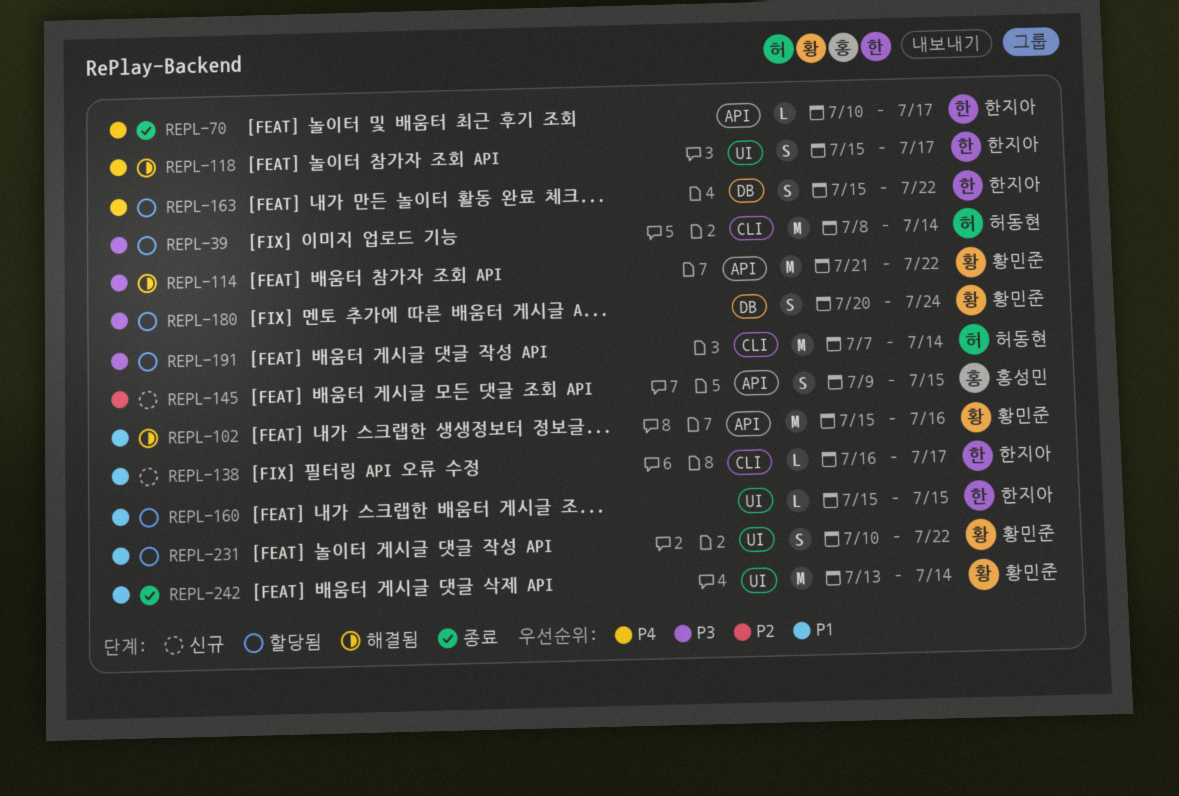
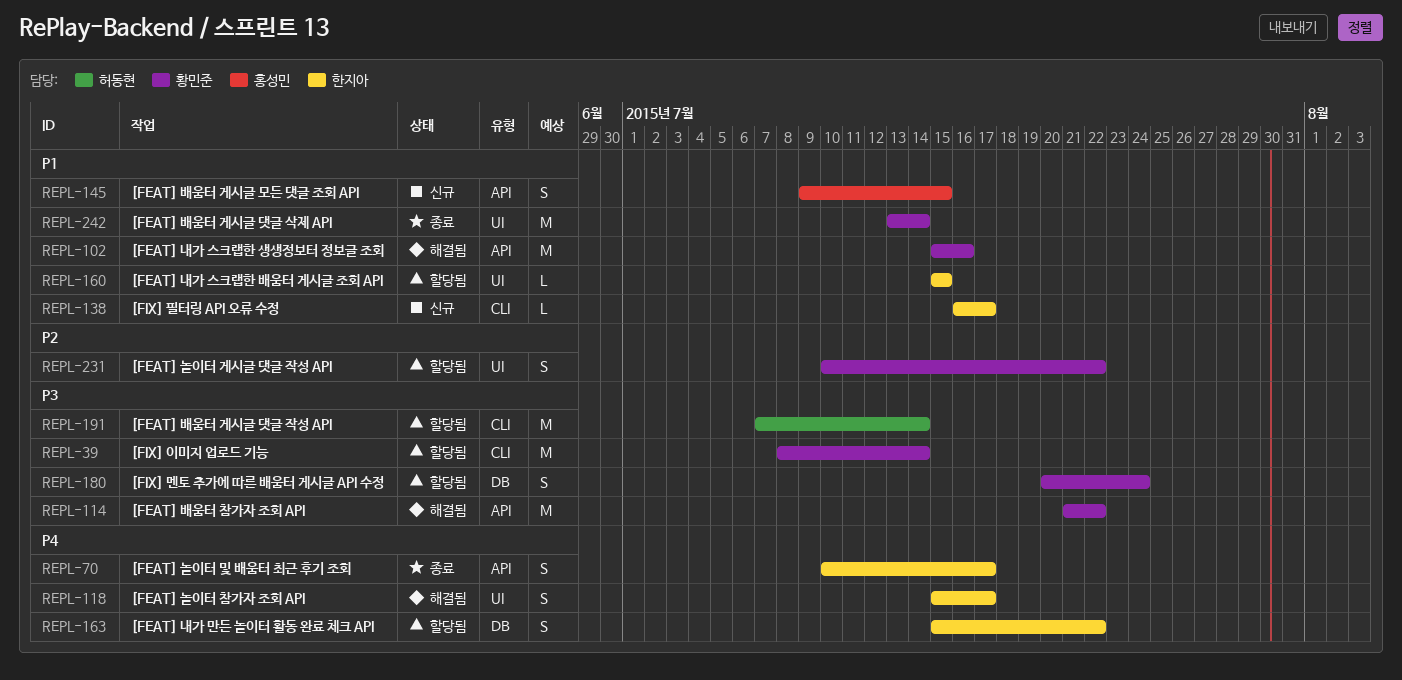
REPL-39, owner: 허동현 -> 황민준
REPL-70, estimate: L -> S
REPL-145, priority: P2 -> P1
REPL-231, priority: P1 -> P2

